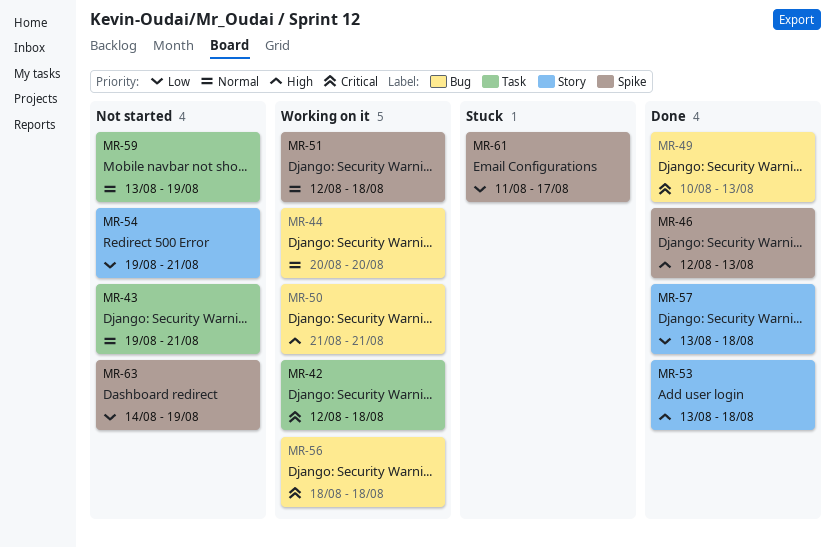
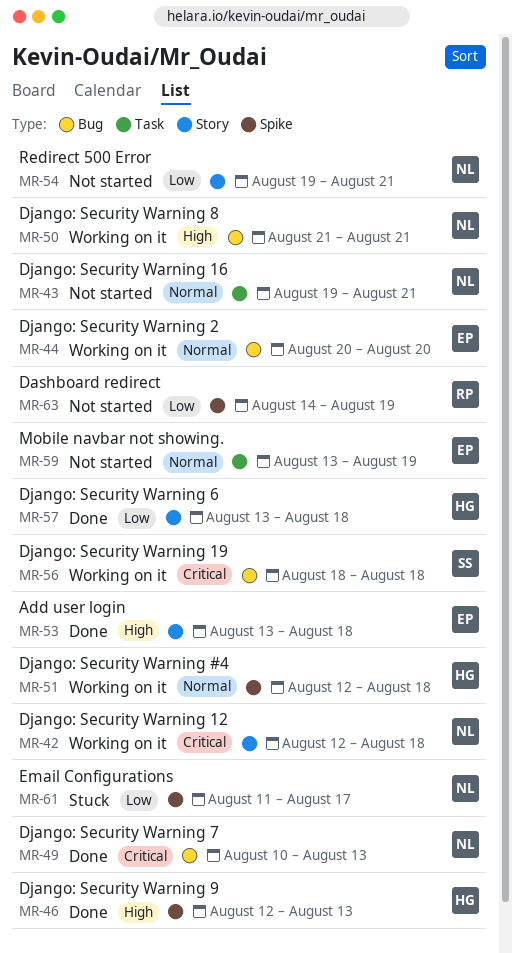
MR-42, label: Task -> Story

